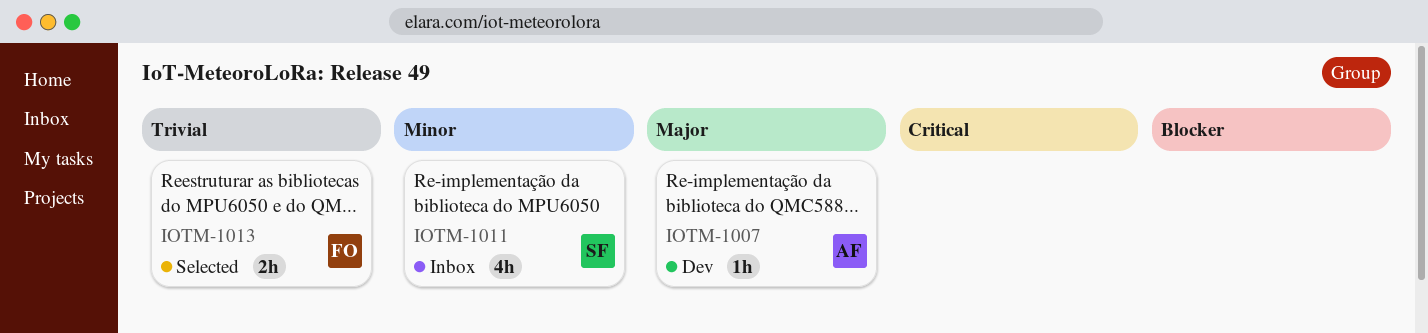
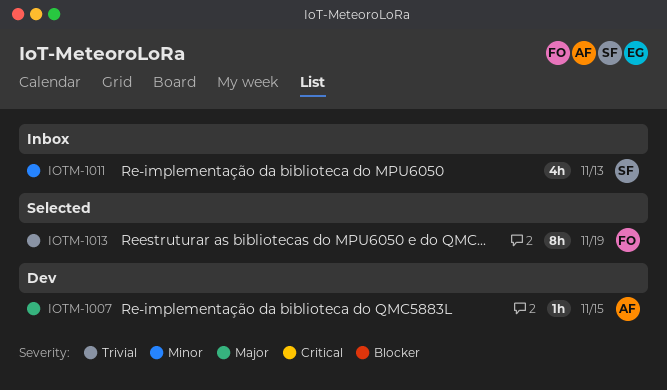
IOTM-1013, estimate: 2h -> 8h

